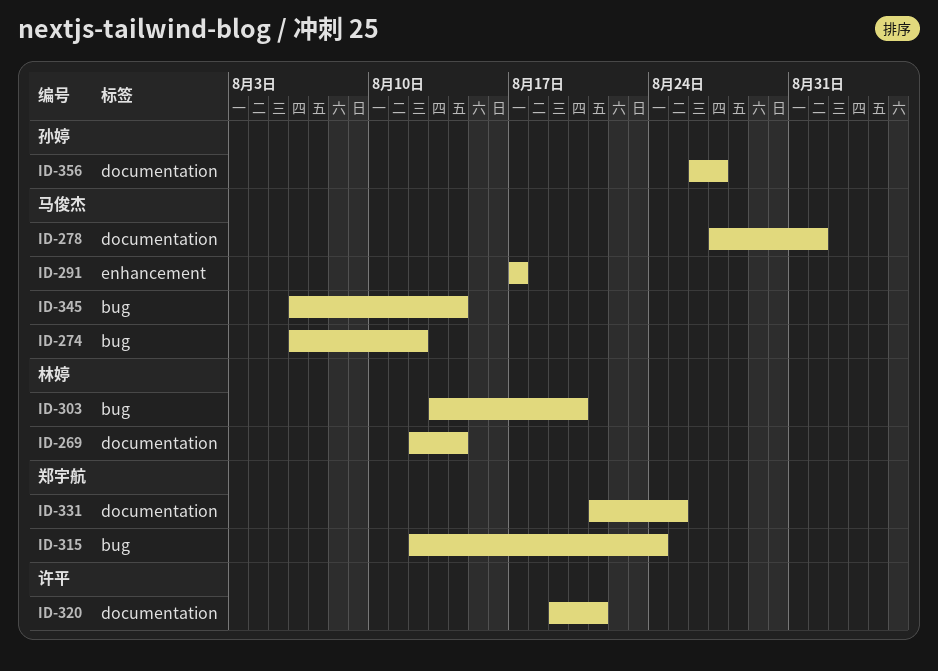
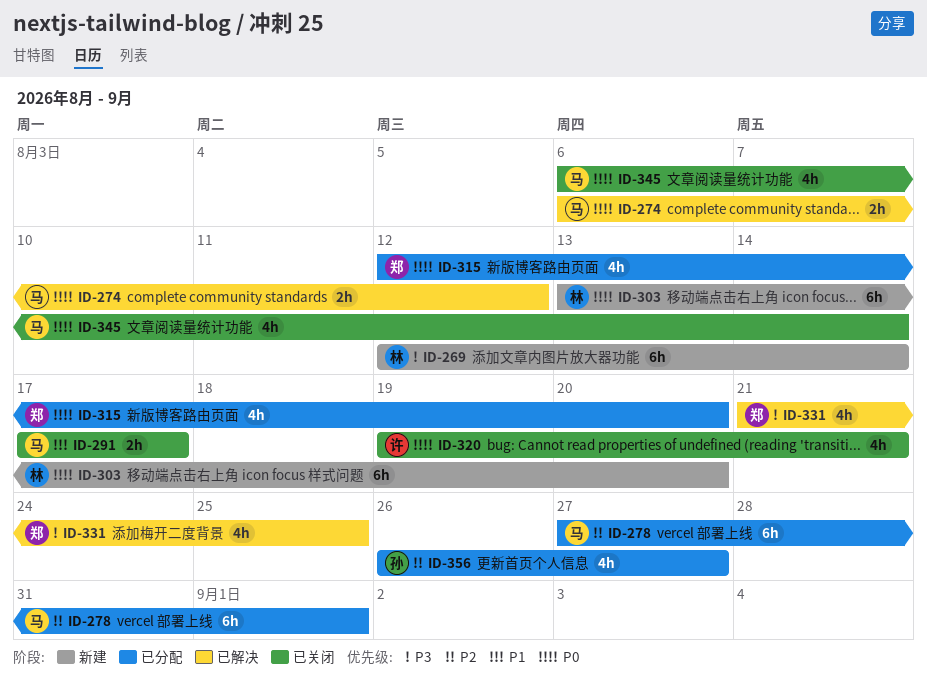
ID-315, due: Aug 24 -> Aug 20

